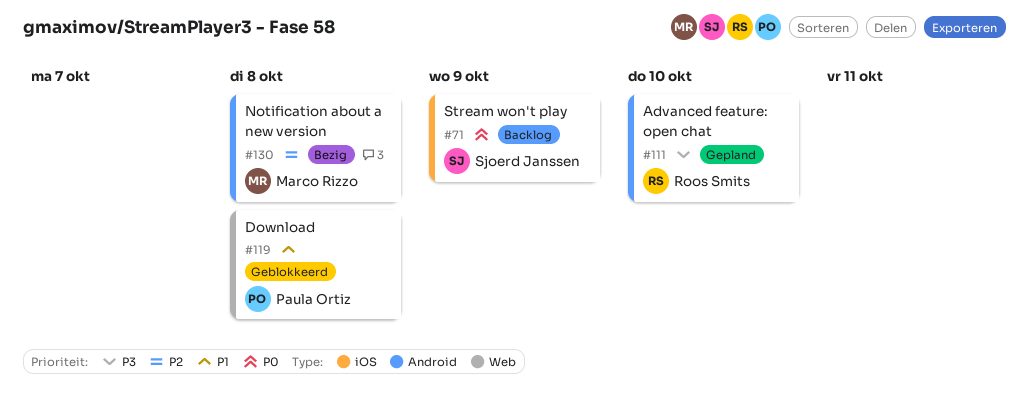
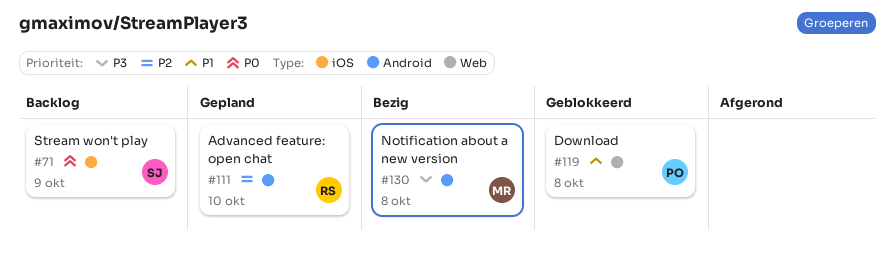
#111, priority: P3 -> P2
#130, priority: P2 -> P3

